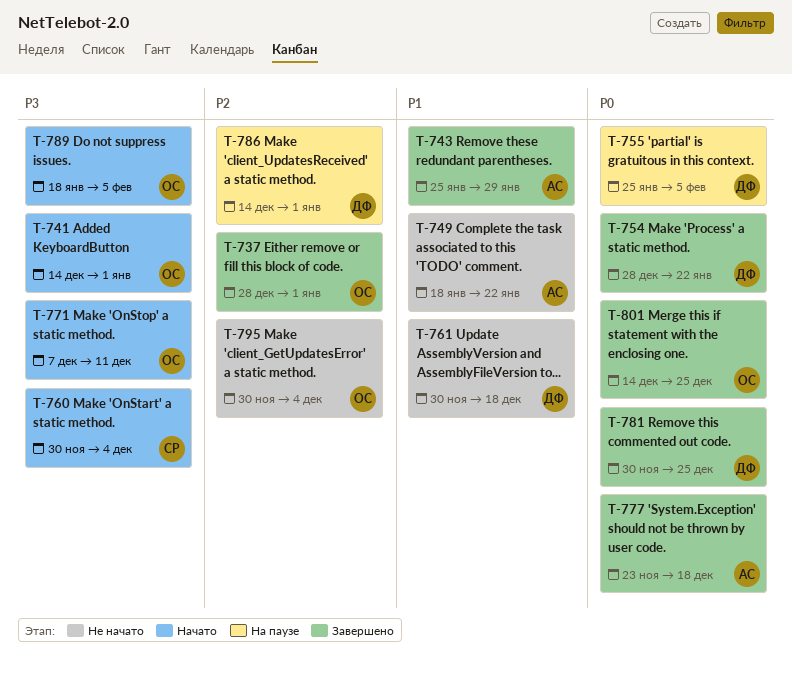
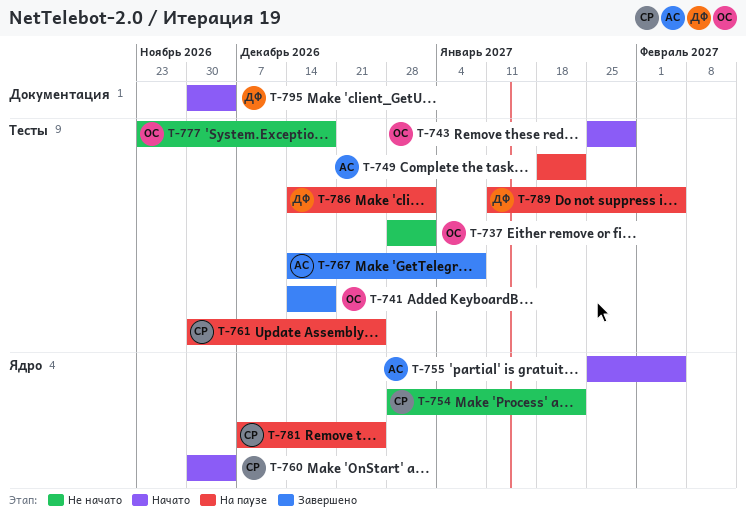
T-737, status: Завершено -> Не начато
T-741, status: Начато -> Завершено
T-741, due: Jan 1 -> Dec 18
T-743, status: Завершено -> Начато
T-743, owner: АС -> ОС
T-749, status: Не начато -> На паузе
T-754, status: Завершено -> Не начато
T-754, owner: ДФ -> СР
T-755, status: На паузе -> Начато
T-755, owner: ДФ -> АС
T-761, status: Не начато -> На паузе
T-761, owner: ДФ -> СР
T-761, due: Dec 18 -> Dec 25
T-767: none -> present
T-771: present -> none
T-777, status: Завершено -> Не начато
T-777, owner: АС -> ОС
T-781, status: Завершено -> На паузе
T-781, owner: ДФ -> СР
T-781, start: Nov 30 -> Dec 7
T-789, status: Начато -> На паузе
T-789, owner: ОС -> ДФ
T-789, start: Jan 18 -> Jan 11
T-795, status: Не начато -> Начато
T-795, owner: ОС -> ДФ
T-801: present -> none

